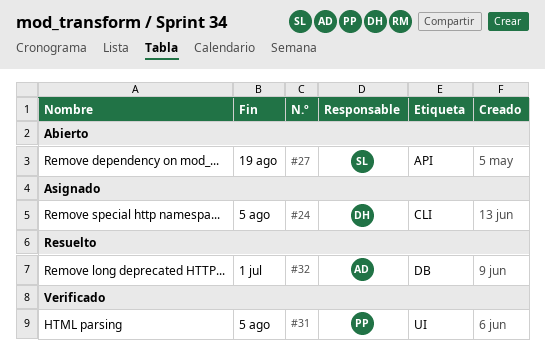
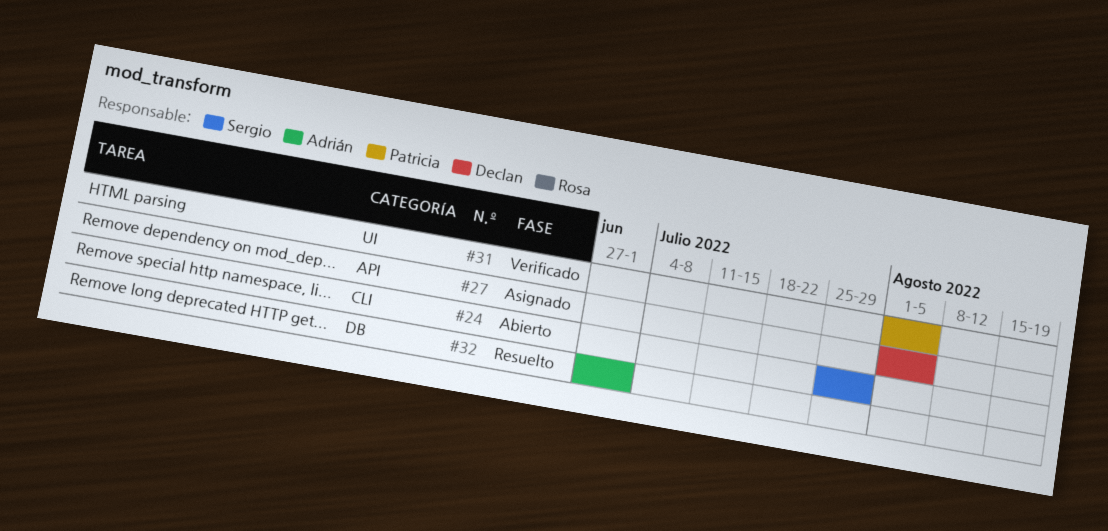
#24, status: Asignado -> Abierto
#24, owner: Declan -> Sergio
#24, due: Aug 5 -> Jul 29
#27, status: Abierto -> Asignado
#27, owner: Sergio -> Declan
#27, due: Aug 19 -> Aug 5

